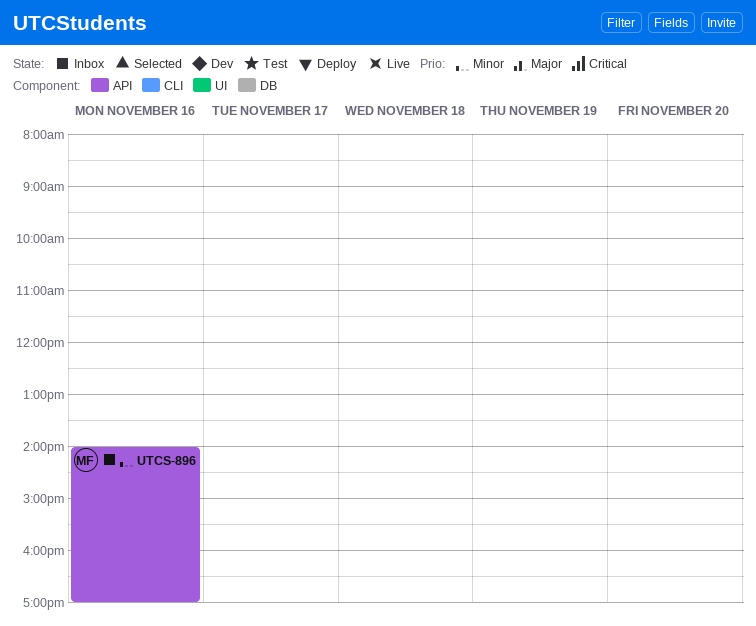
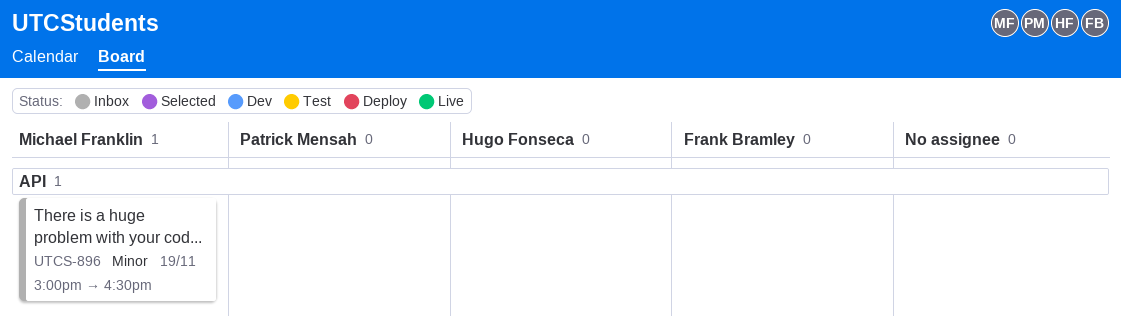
UTCS-896, day: Nov 16 -> Nov 19
UTCS-896, begins: 14:00 -> 15:00
UTCS-896, ends: 17:00 -> 16:30

